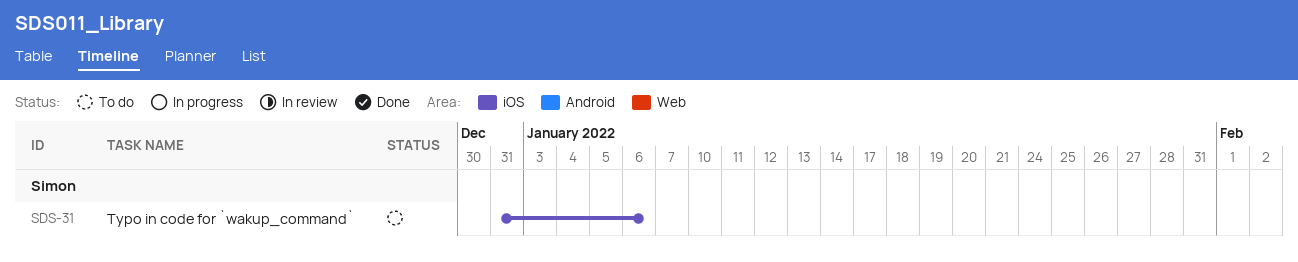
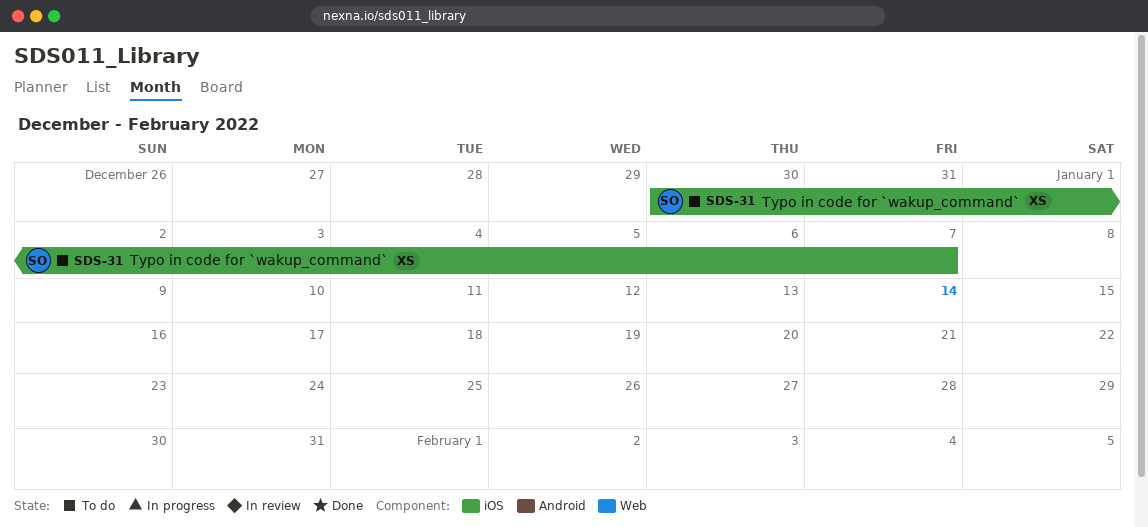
SDS-31, start: Dec 31 -> Dec 30
SDS-31, due: Jan 6 -> Jan 7

